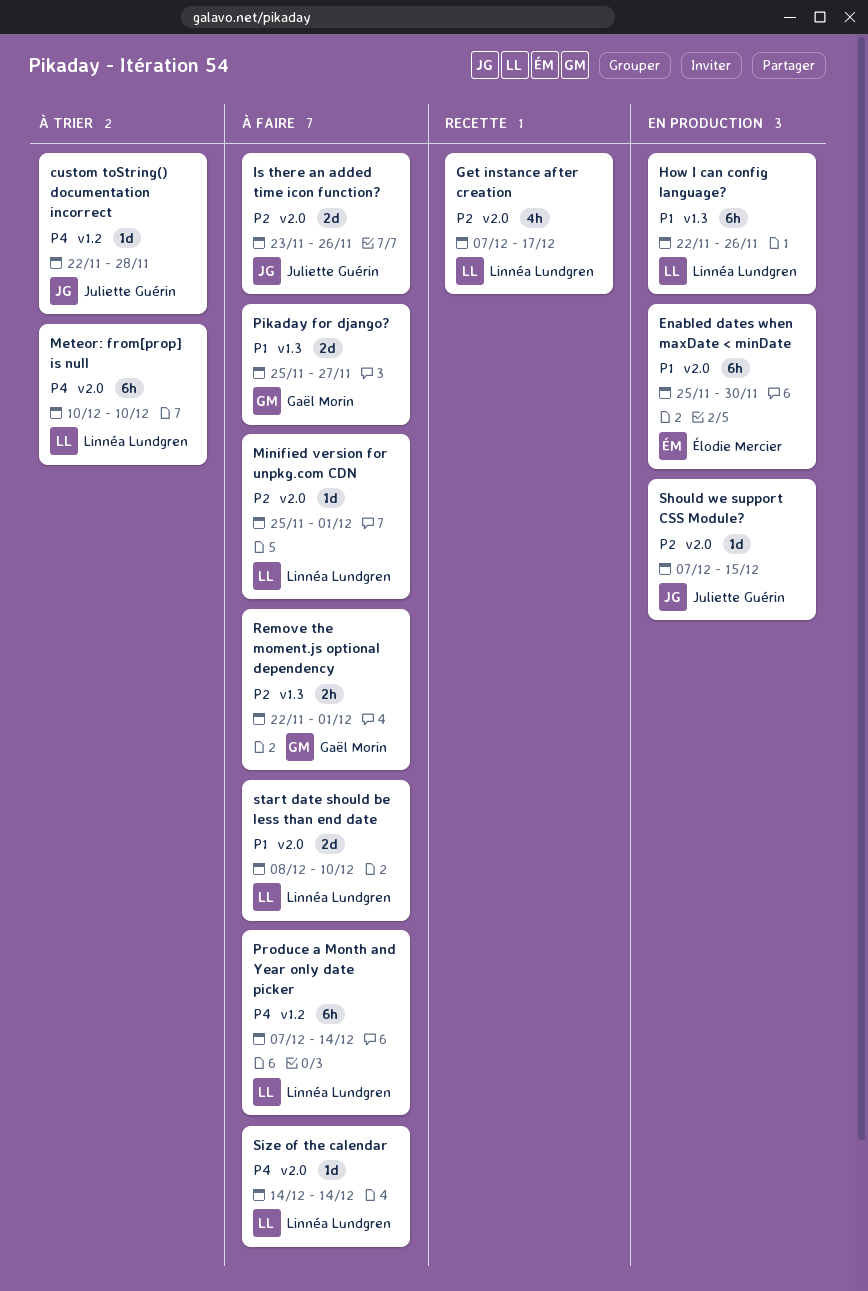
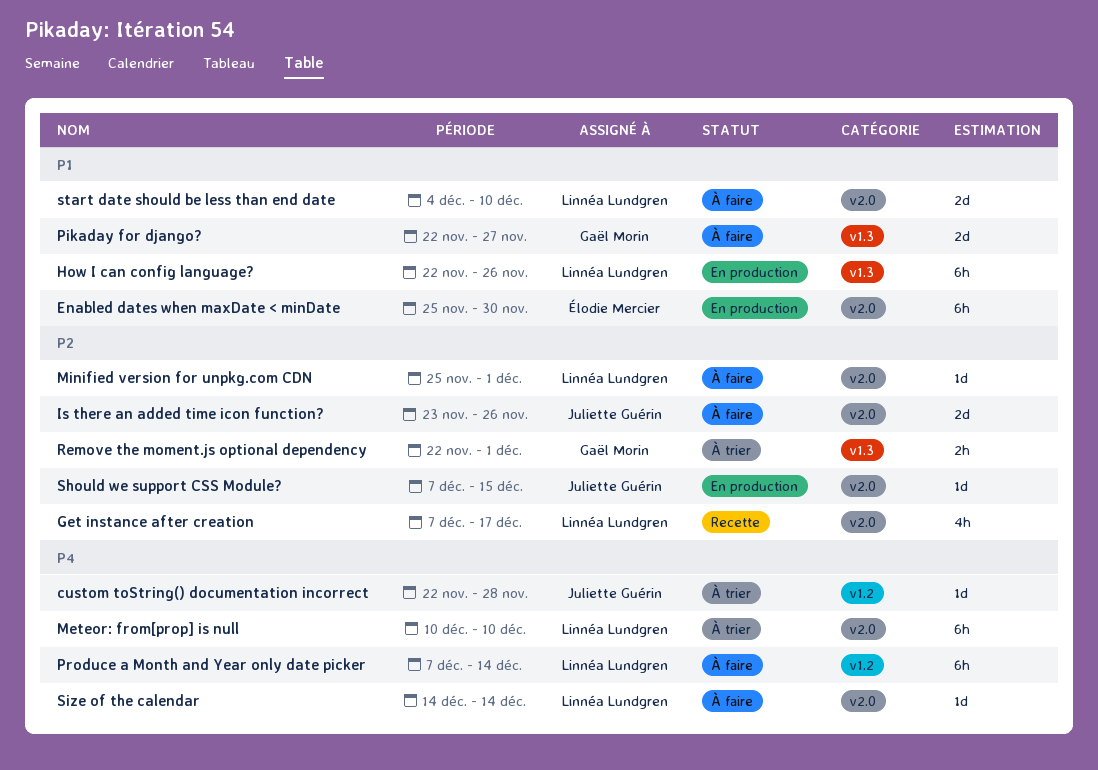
Pikaday for django?, start: Nov 25 -> Nov 22
Remove the moment.js optional dependency, status: À faire -> À trier
start date should be less than end date, start: Dec 8 -> Dec 4

